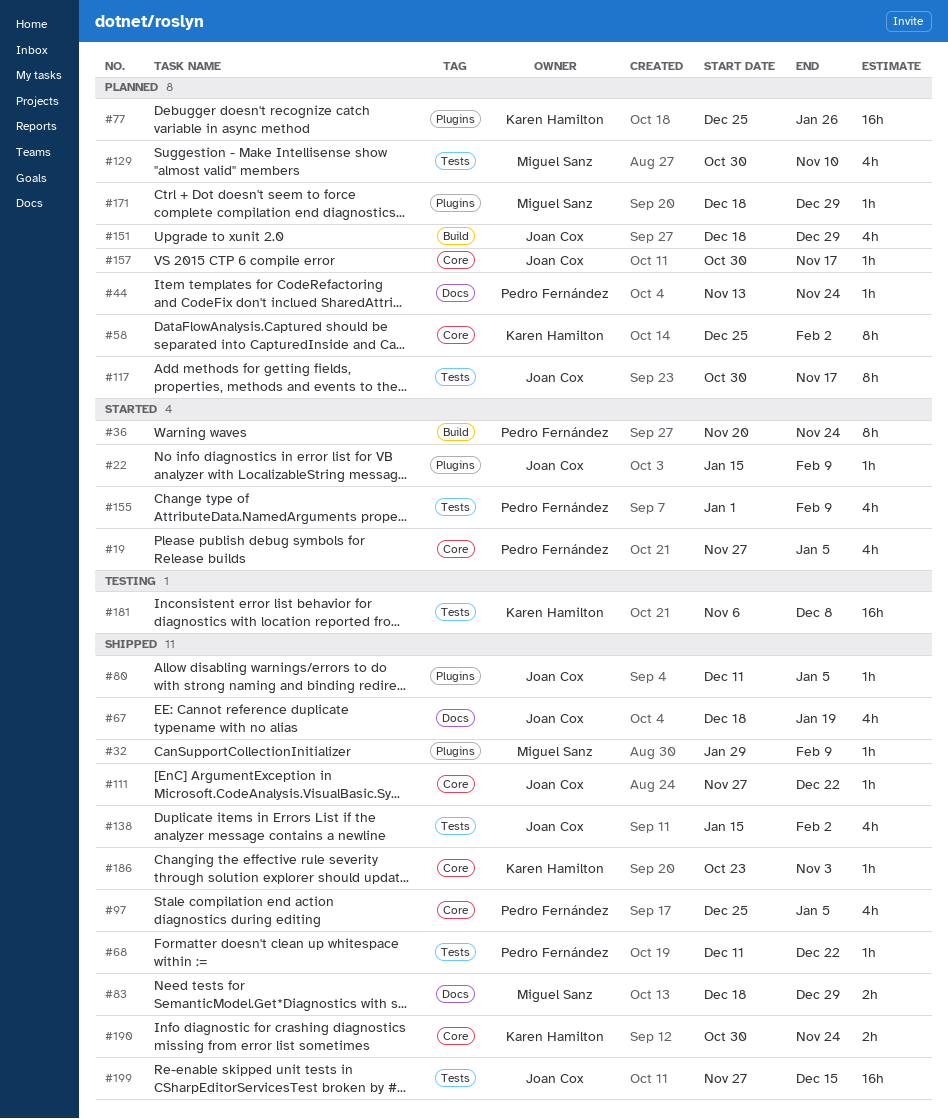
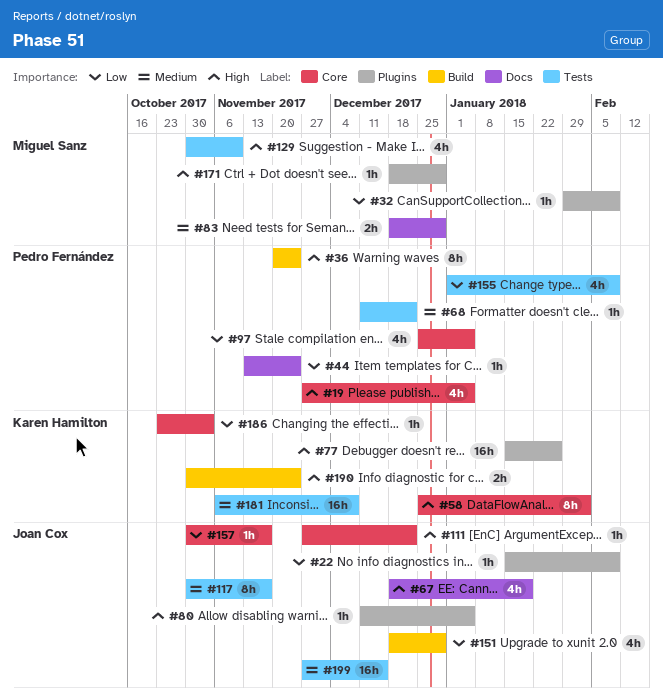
#77, start: Dec 25 -> Jan 15
#138: present -> none
#190, label: Core -> Build

